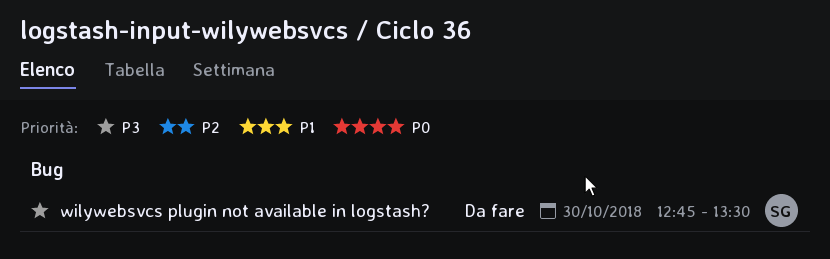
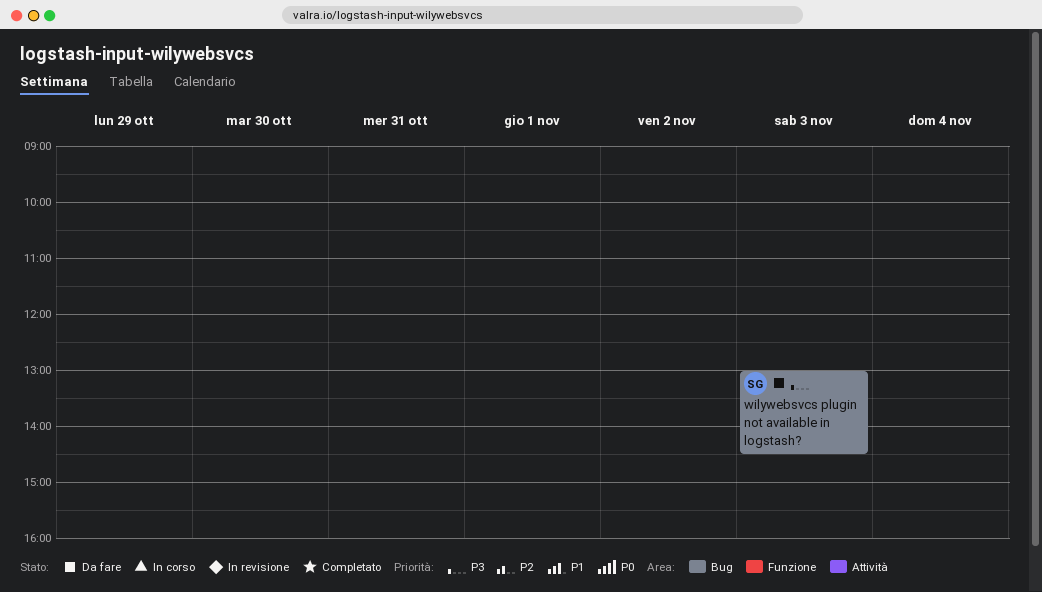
wilywebsvcs plugin not available in logstash?, day: Oct 30 -> Nov 3
wilywebsvcs plugin not available in logstash?, begins: 12:45 -> 13:00
wilywebsvcs plugin not available in logstash?, ends: 13:30 -> 14:30

